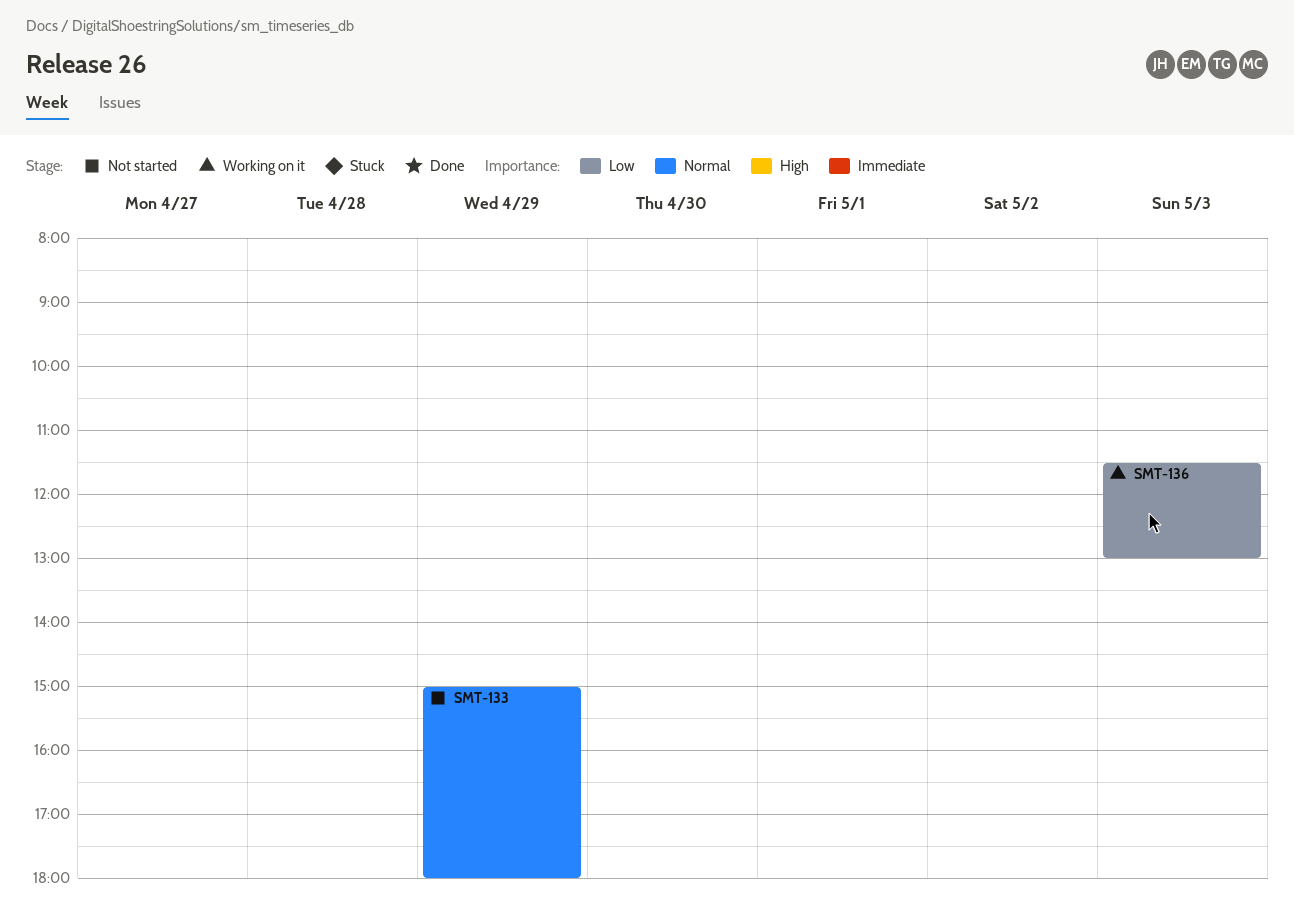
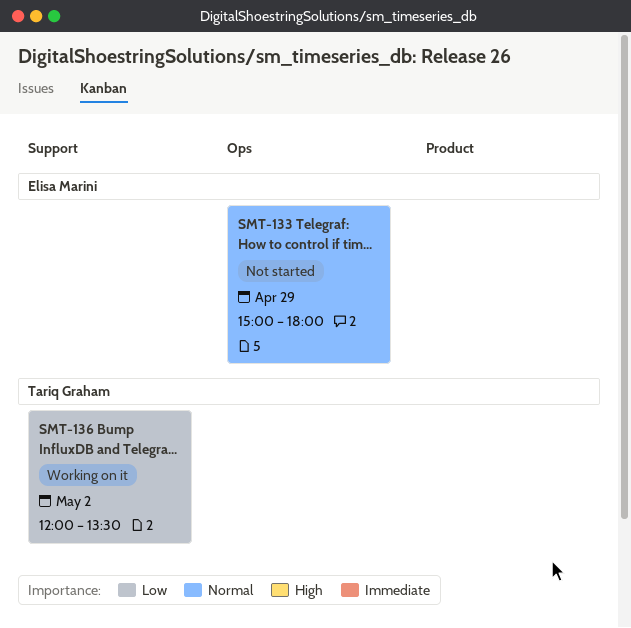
SMT-136, day: May 3 -> May 2
SMT-136, begins: 11:30 -> 12:00
SMT-136, ends: 13:00 -> 13:30

